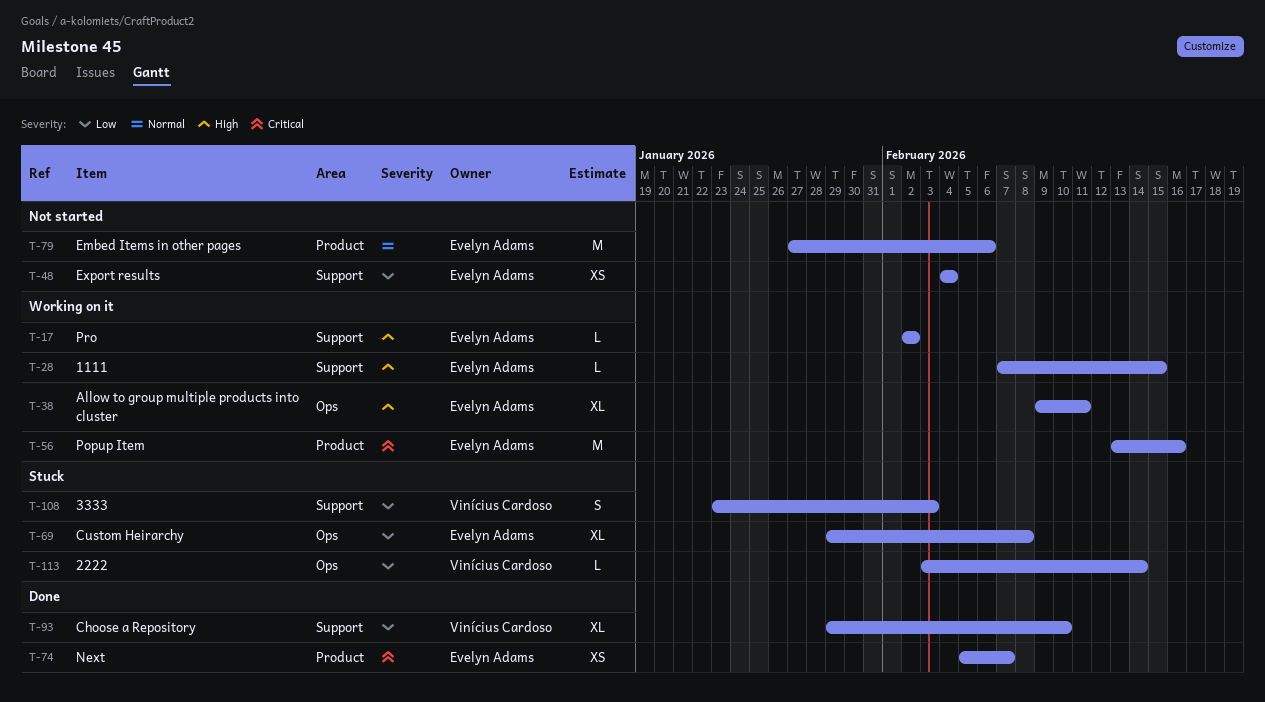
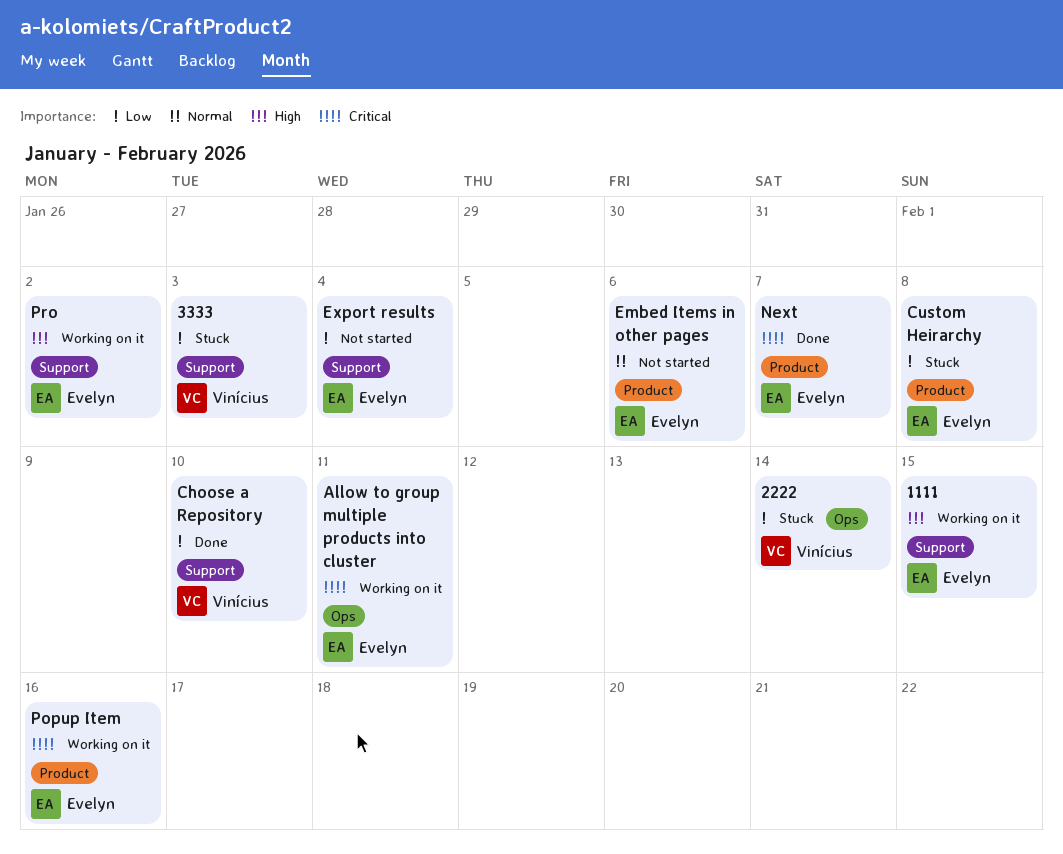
Allow to group multiple products into cluster, priority: High -> Critical
Custom Heirarchy, label: Ops -> Product

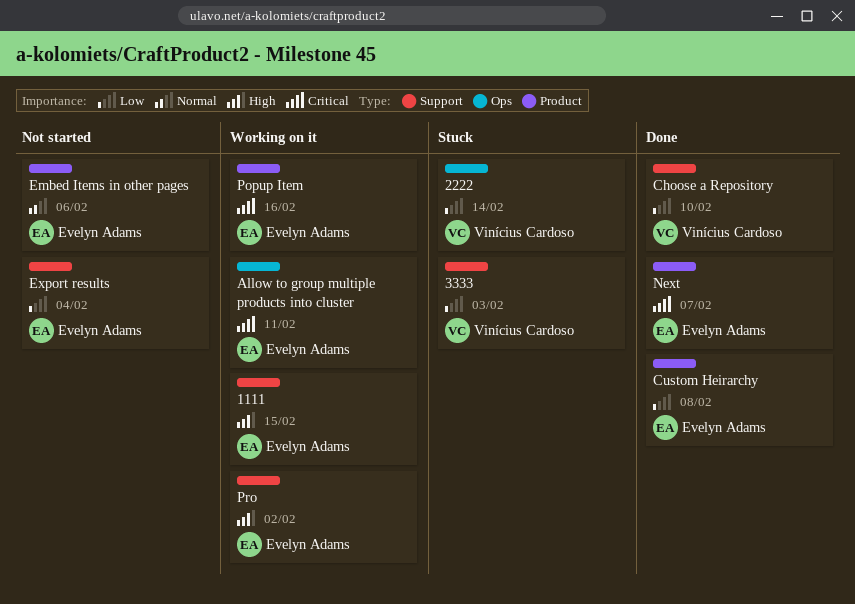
Custom Heirarchy, status: Stuck -> Done

